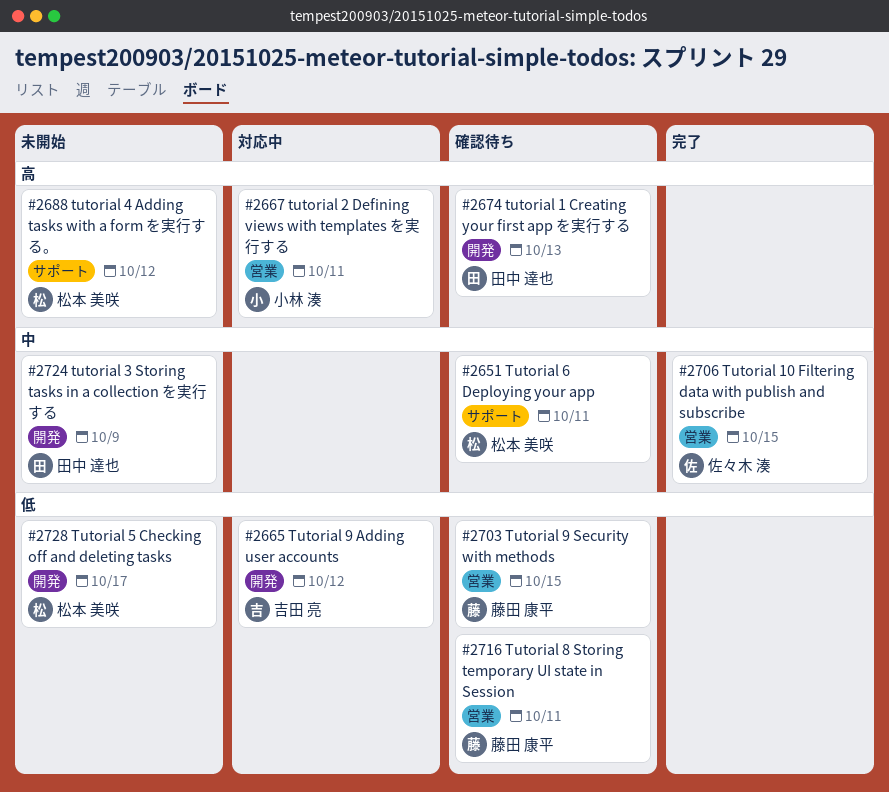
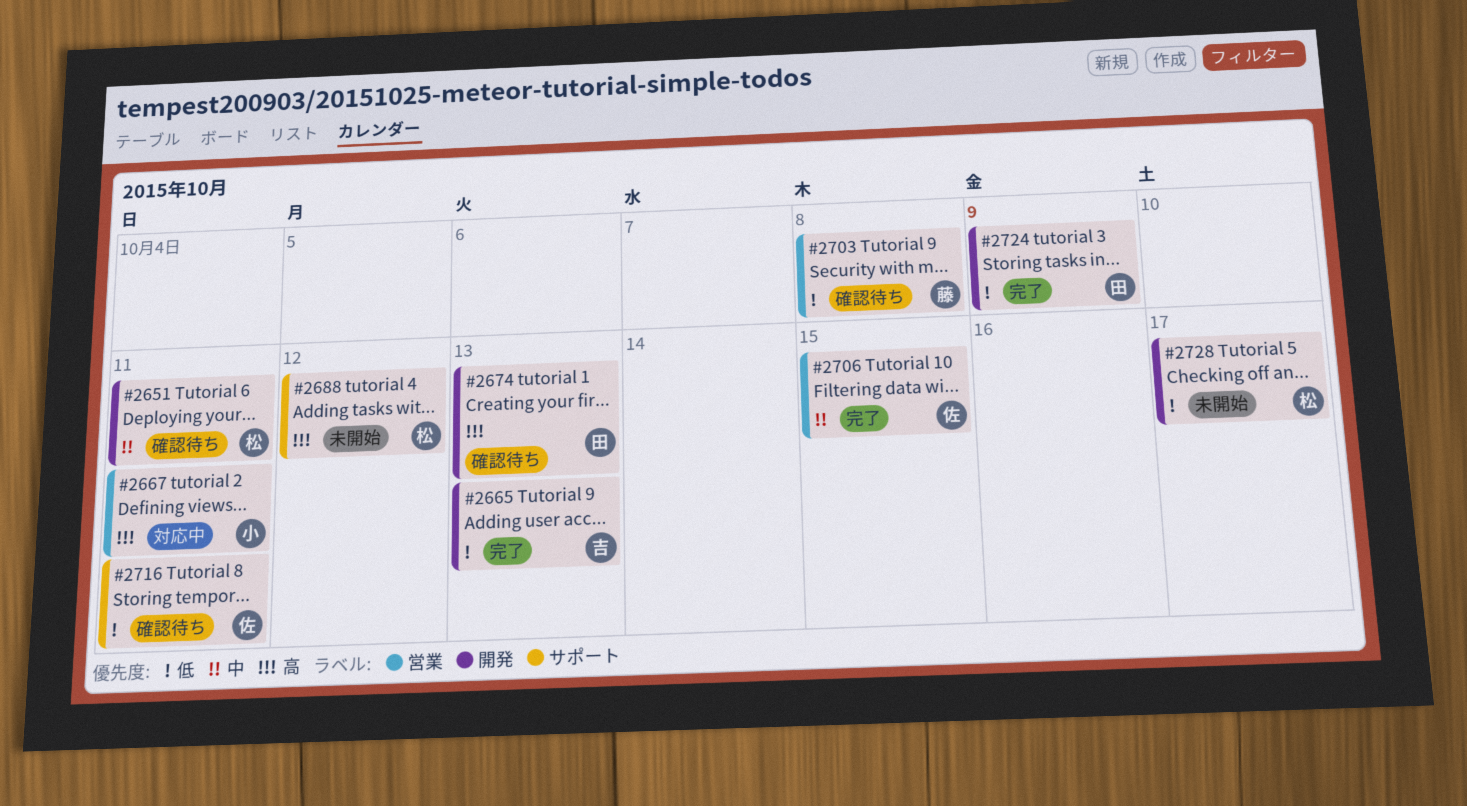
#2651, label: サポート -> 開発
#2665, status: 対応中 -> 完了
#2665, due: Oct 12 -> Oct 13
#2703, due: Oct 15 -> Oct 8
#2716, owner: 藤田 康平 -> 佐々木 湊
#2716, label: 営業 -> サポート
#2724, status: 未開始 -> 完了
#2724, priority: 中 -> 低

